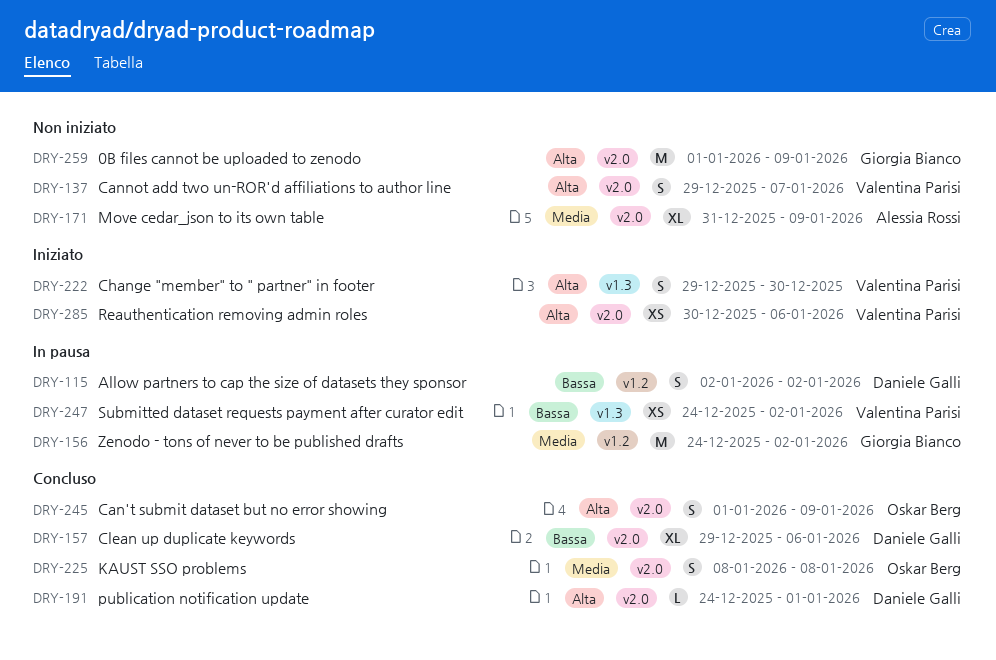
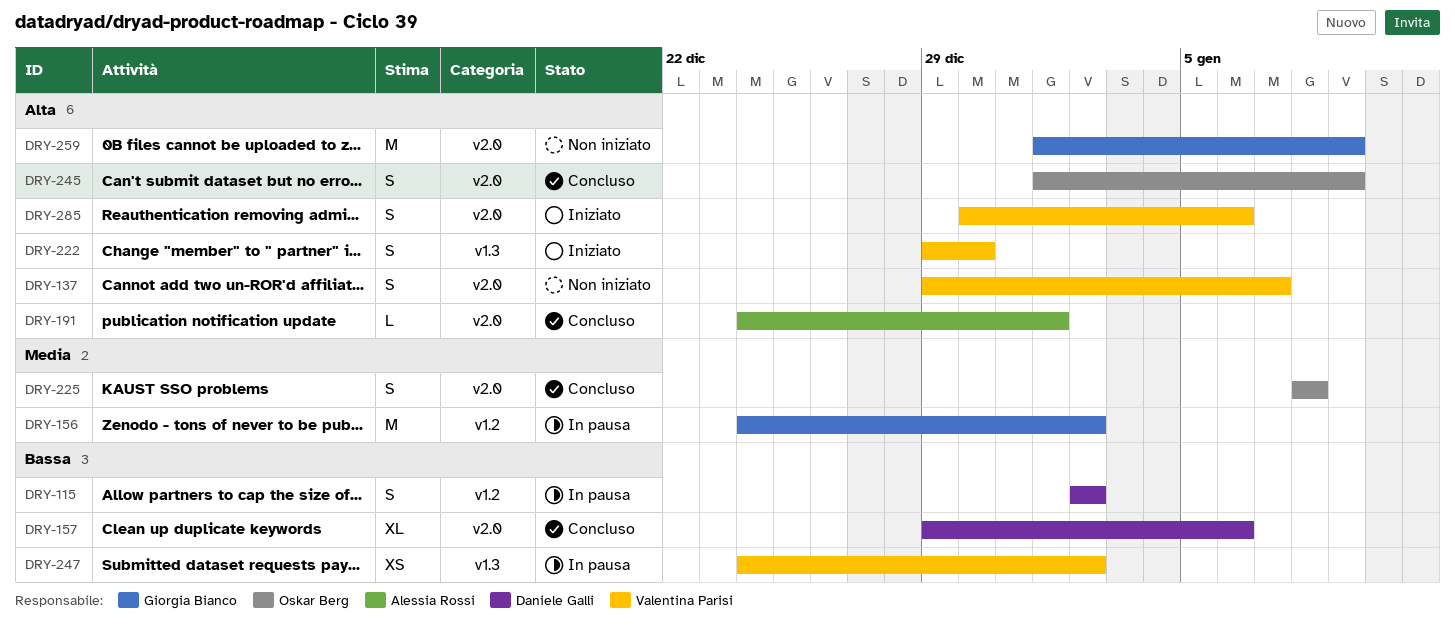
DRY-171: present -> none
DRY-191, owner: Daniele Galli -> Alessia Rossi
DRY-285, estimate: XS -> S

